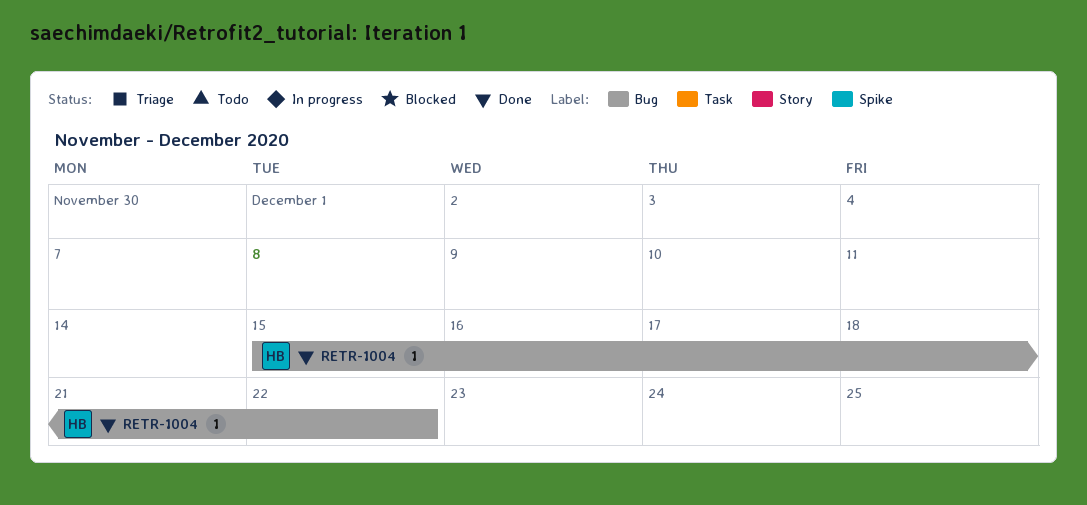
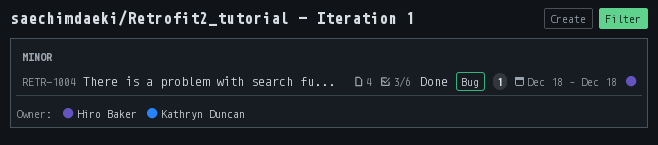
RETR-1004, start: Dec 15 -> Dec 18
RETR-1004, due: Dec 22 -> Dec 18

